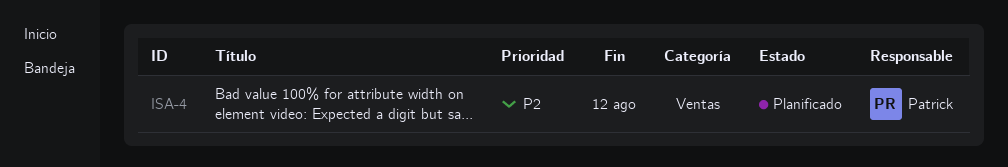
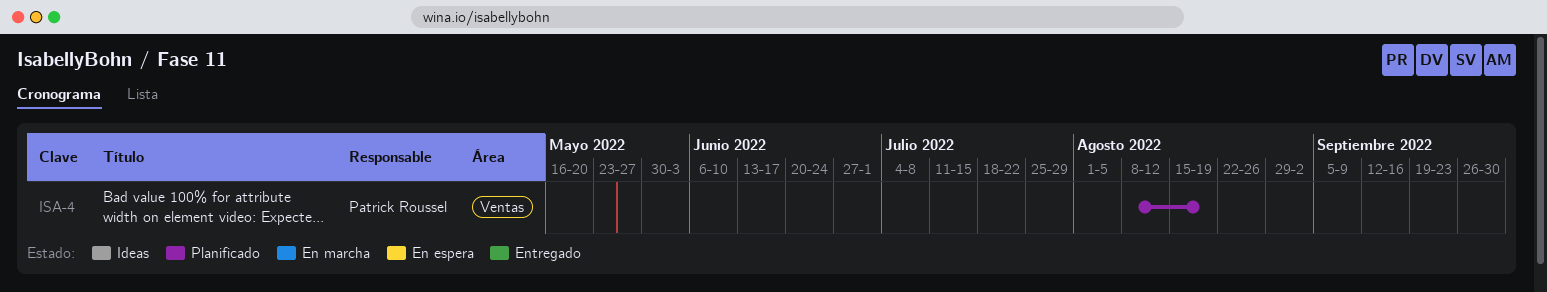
ISA-4, due: Aug 12 -> Aug 19

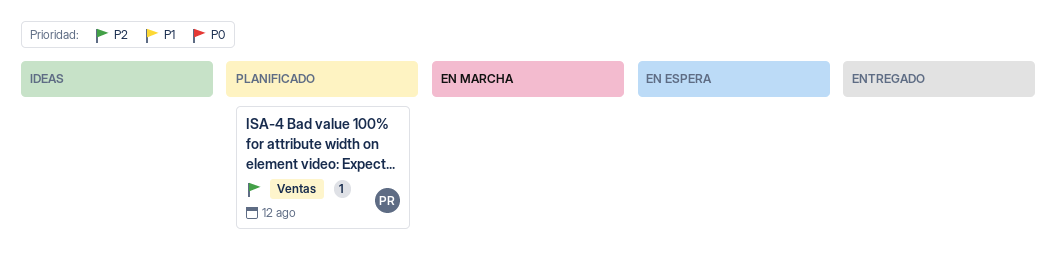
ISA-4, due: Aug 19 -> Aug 12

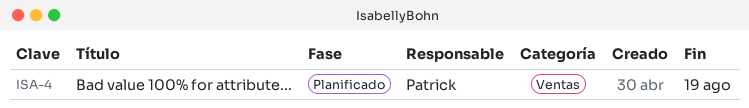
ISA-4, due: Aug 12 -> Aug 19

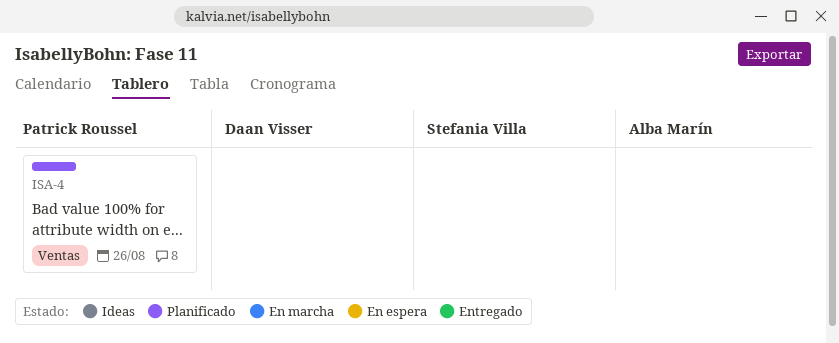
ISA-4, due: Aug 19 -> Aug 26

